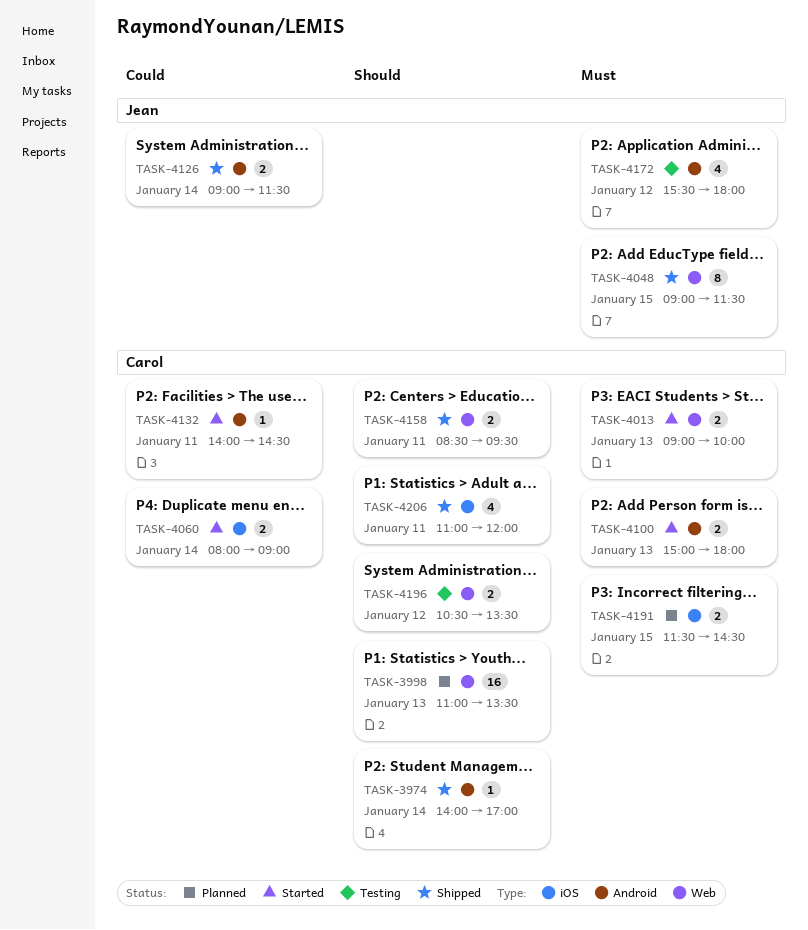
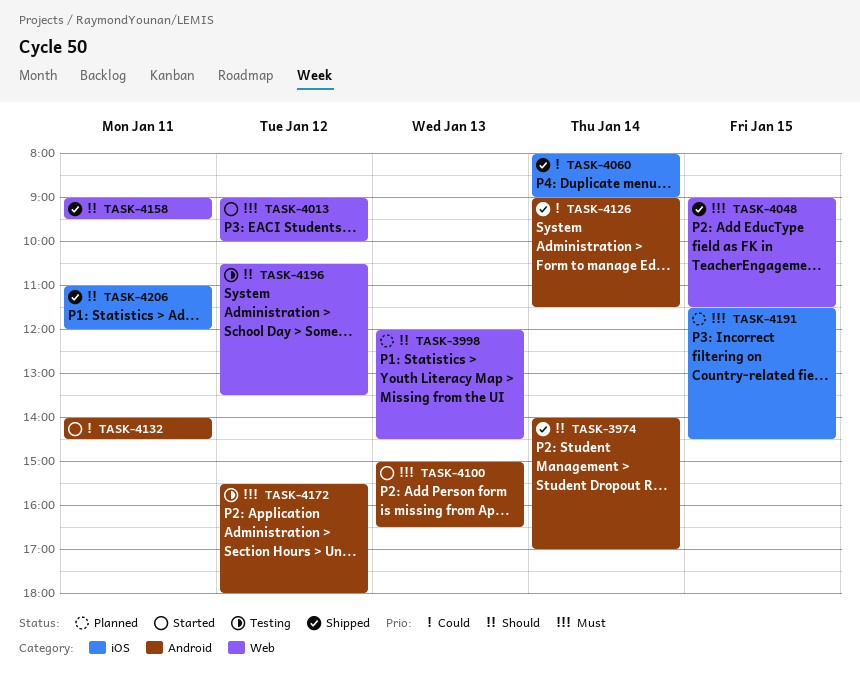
TASK-3998, begins: 11:00 -> 12:00
TASK-3998, ends: 13:30 -> 14:30
TASK-4013, day: Jan 13 -> Jan 12
TASK-4060, status: Started -> Shipped
TASK-4100, ends: 18:00 -> 16:30
TASK-4158, begins: 08:30 -> 09:00

